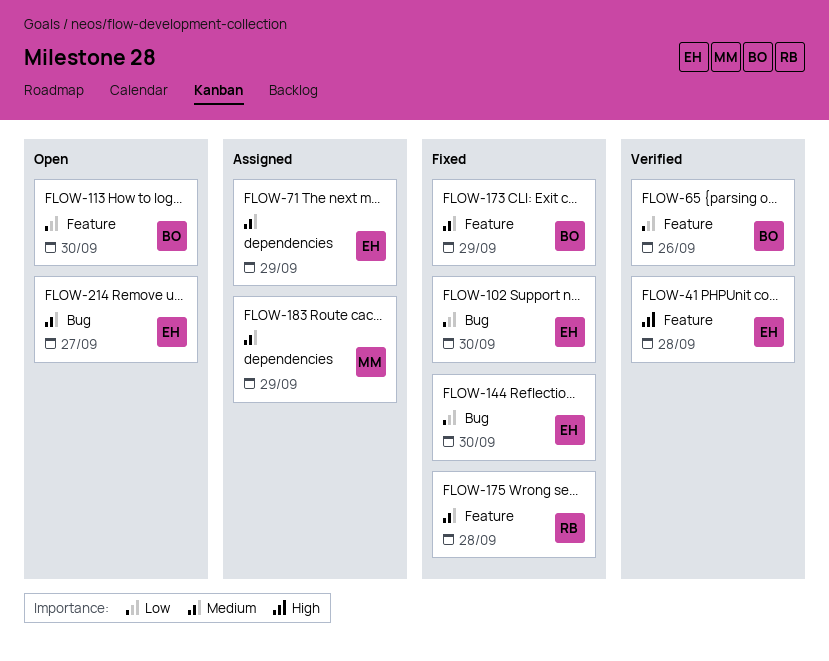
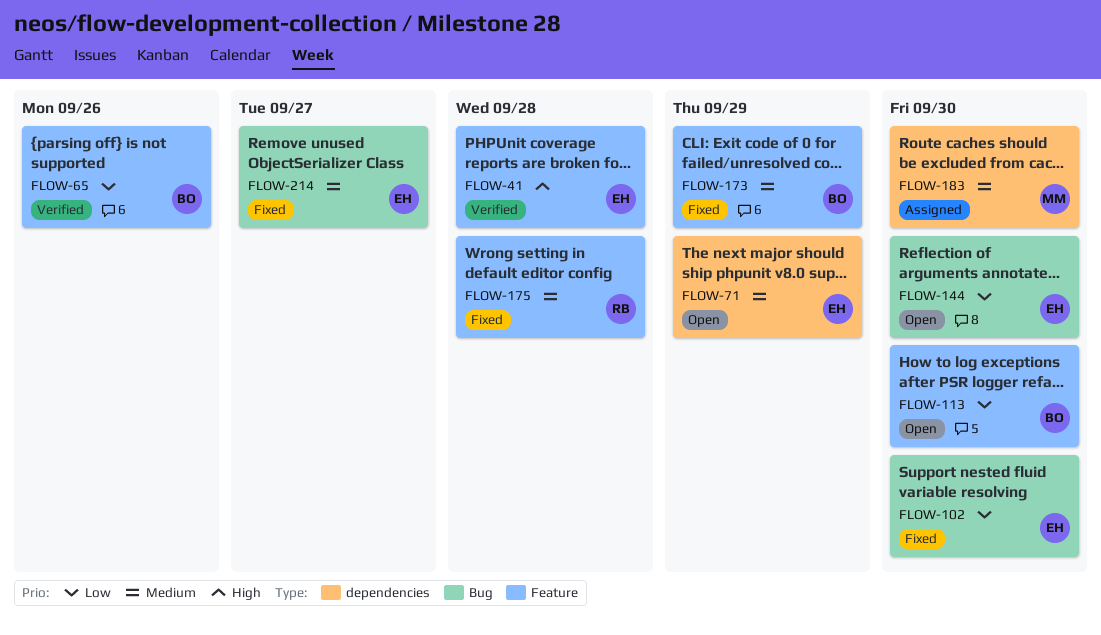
FLOW-71, status: Assigned -> Open
FLOW-144, status: Fixed -> Open
FLOW-183, due: Sep 29 -> Sep 30
FLOW-214, status: Open -> Fixed

